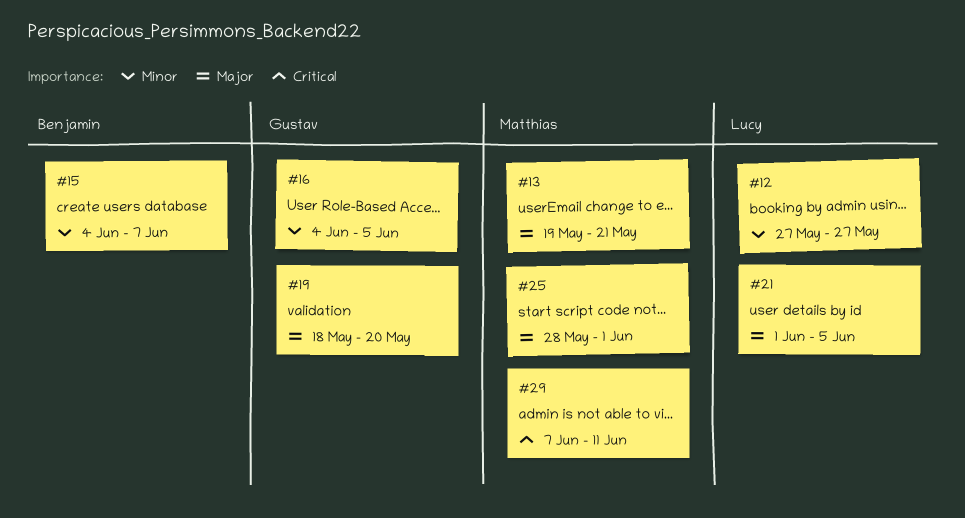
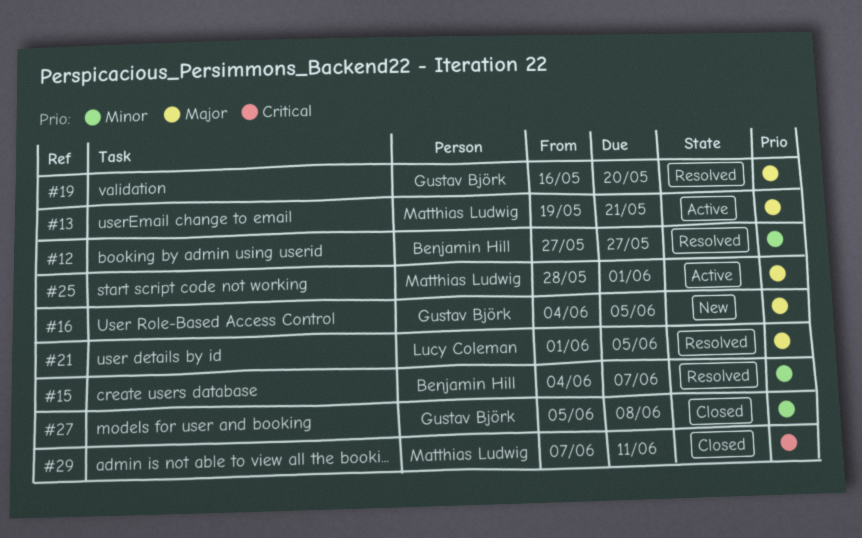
#12, owner: Lucy Coleman -> Benjamin Hill
#16, priority: Minor -> Major
#19, start: May 18 -> May 16
#27: none -> present

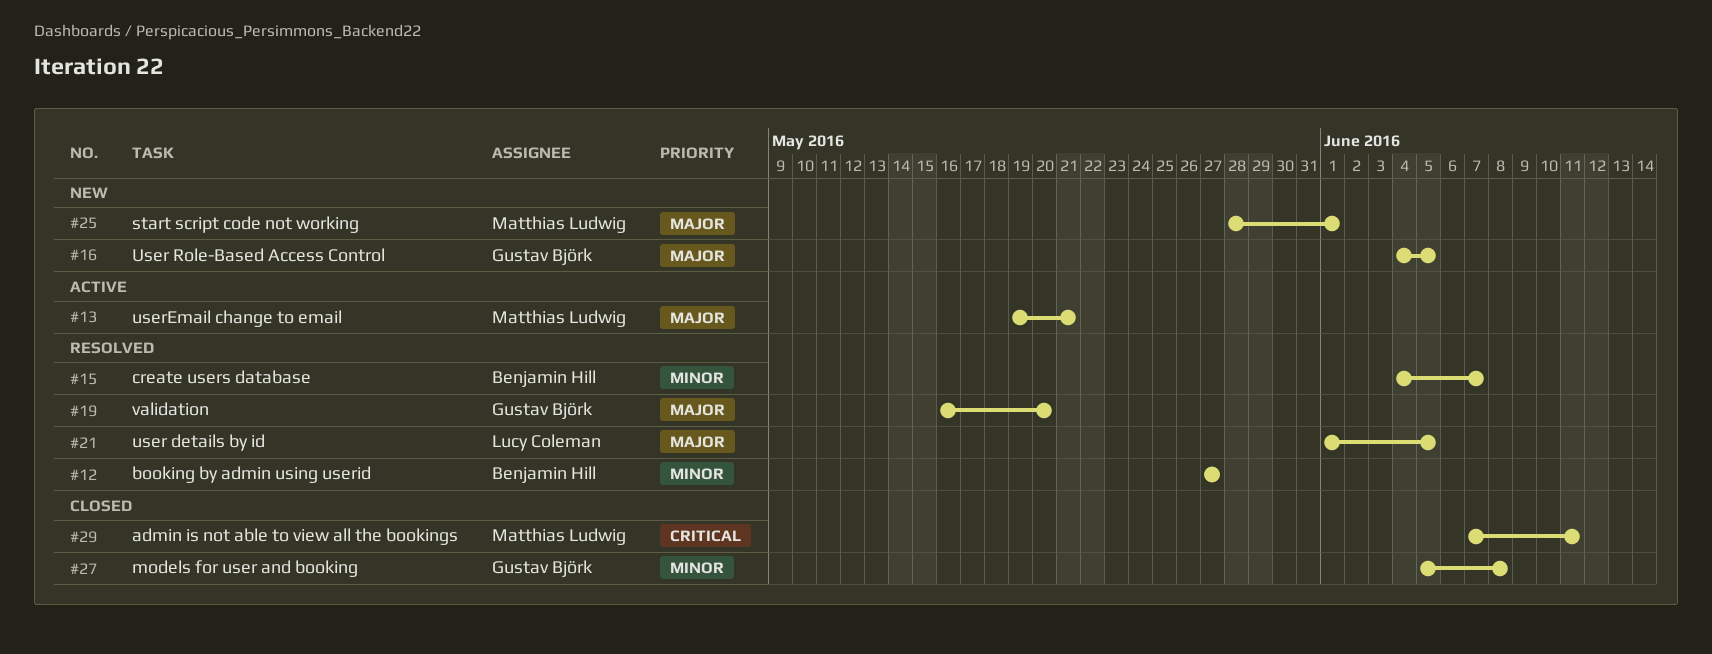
#25, status: Active -> New

